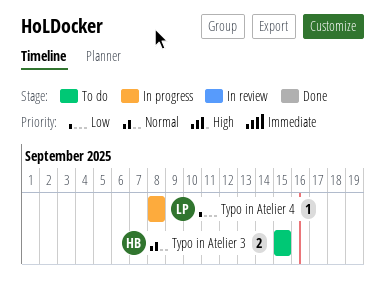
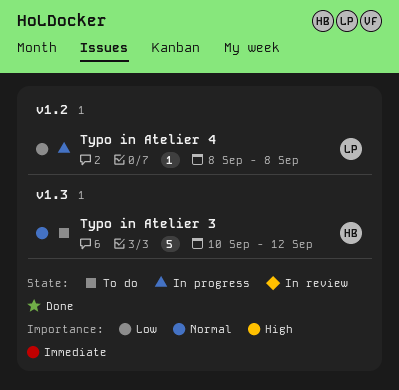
Typo in Atelier 3, estimate: 2 -> 5
Typo in Atelier 3, start: Sep 15 -> Sep 10
Typo in Atelier 3, due: Sep 15 -> Sep 12

